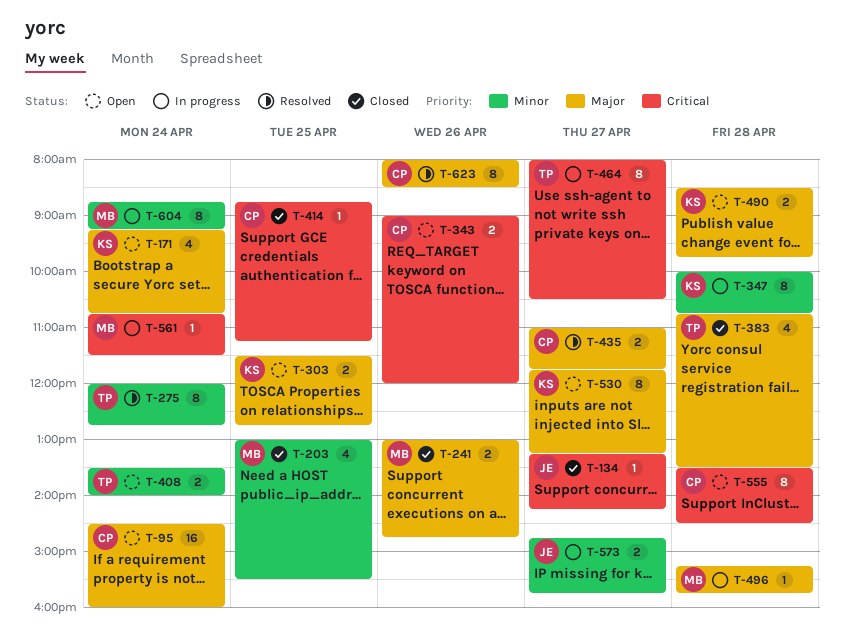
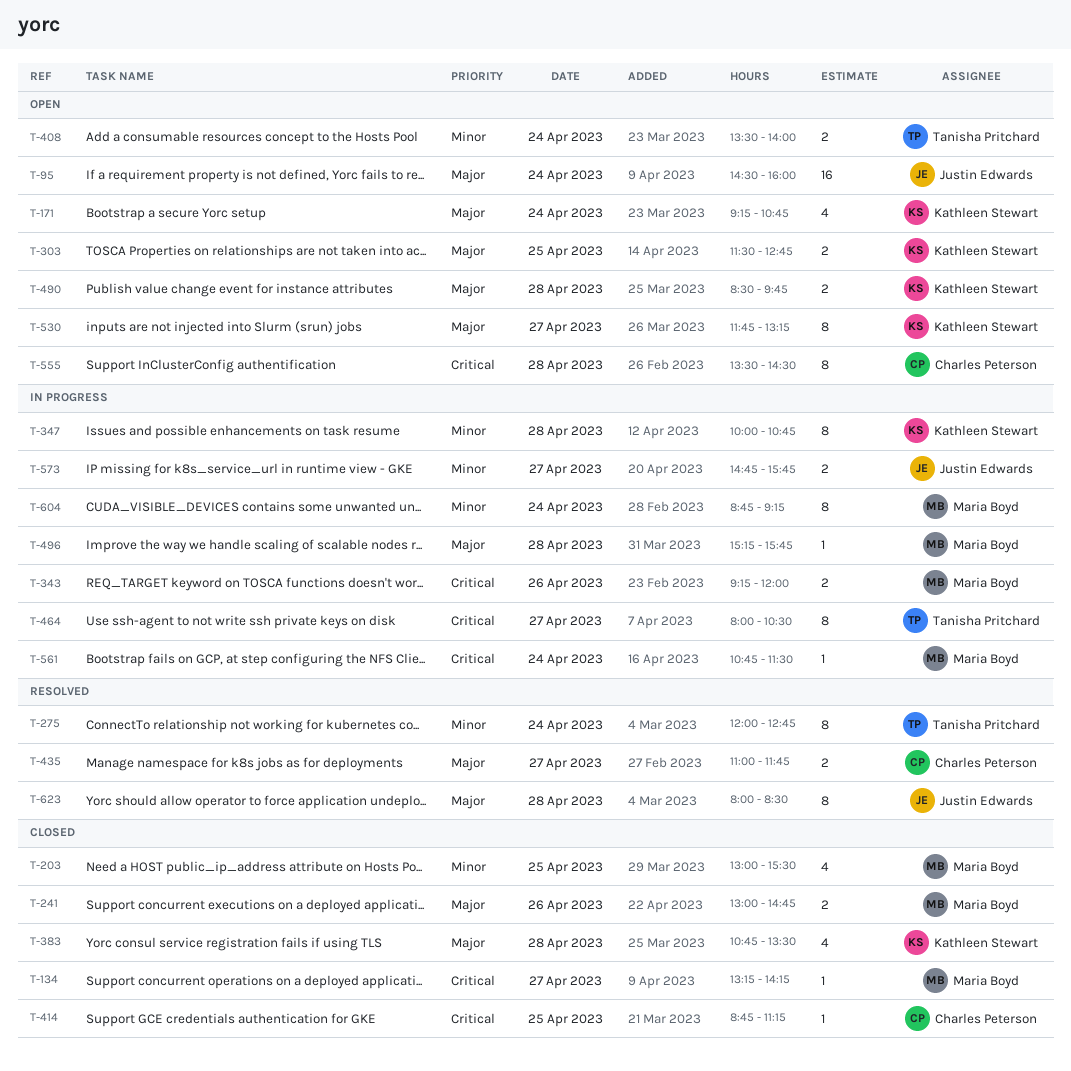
T-95, owner: Charles Peterson -> Justin Edwards
T-134, owner: Justin Edwards -> Maria Boyd
T-343, status: Open -> In progress
T-343, owner: Charles Peterson -> Maria Boyd
T-343, begins: 09:00 -> 09:15
T-383, owner: Tanisha Pritchard -> Kathleen Stewart
T-623, owner: Charles Peterson -> Justin Edwards
T-623, day: Apr 26 -> Apr 28

